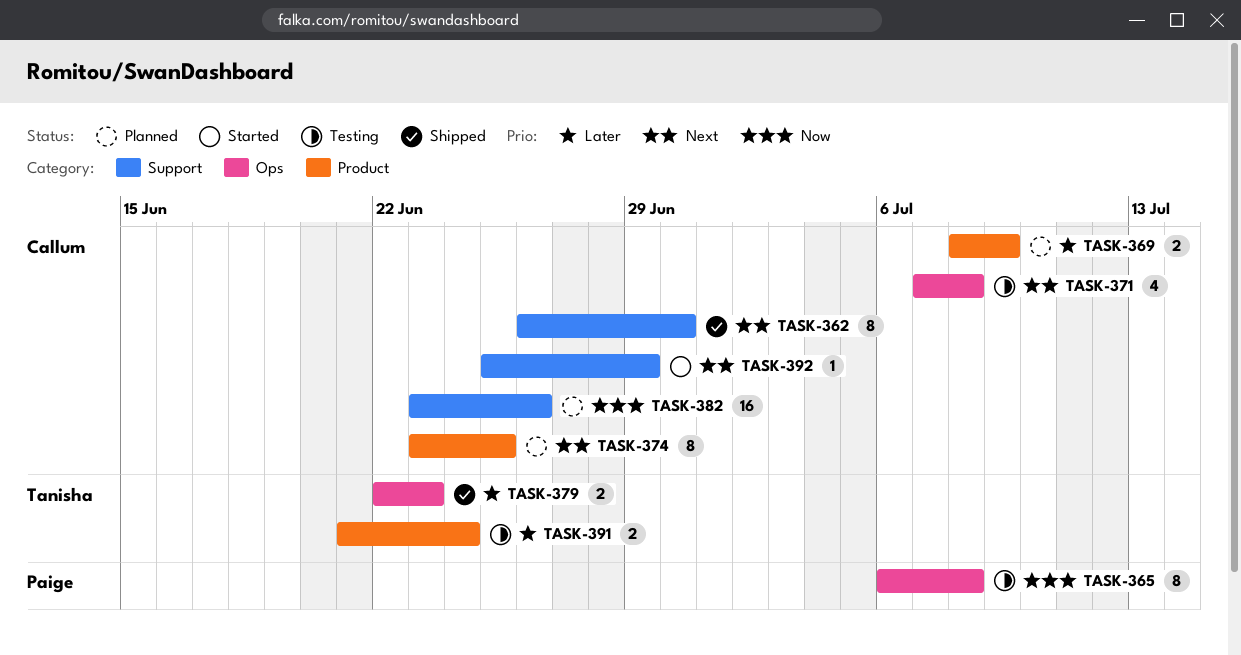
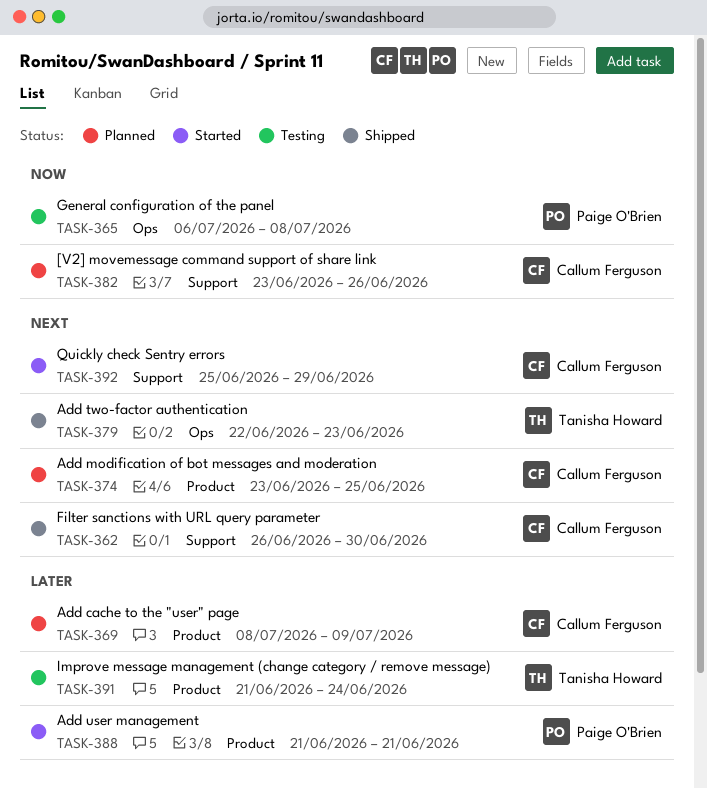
TASK-371: present -> none
TASK-379, priority: Later -> Next
TASK-388: none -> present

